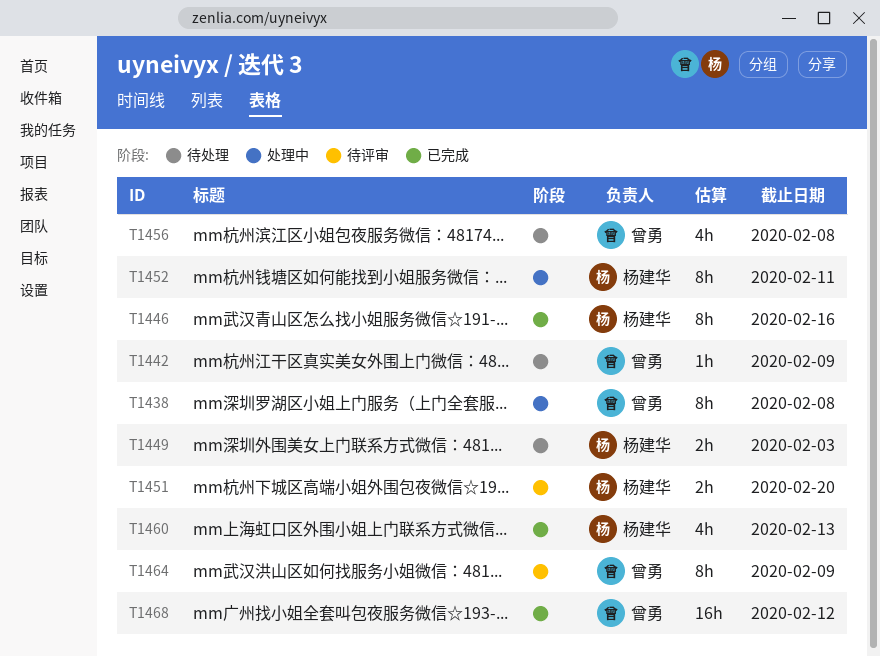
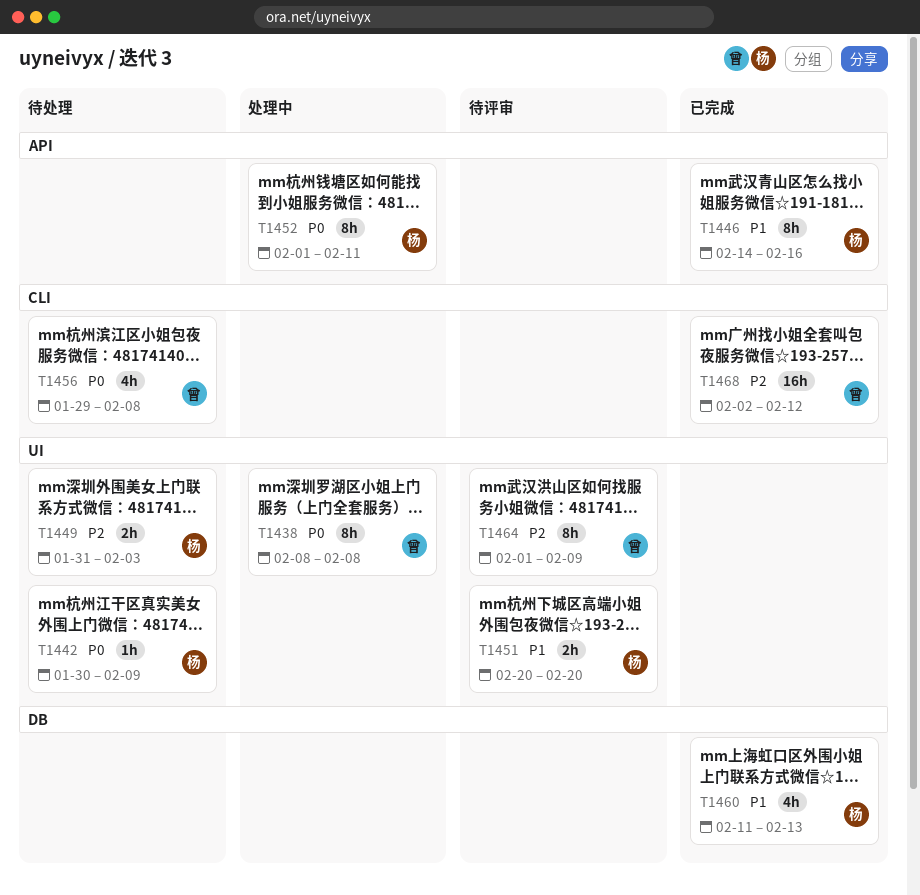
T1442, owner: 曾勇 -> 杨建华

